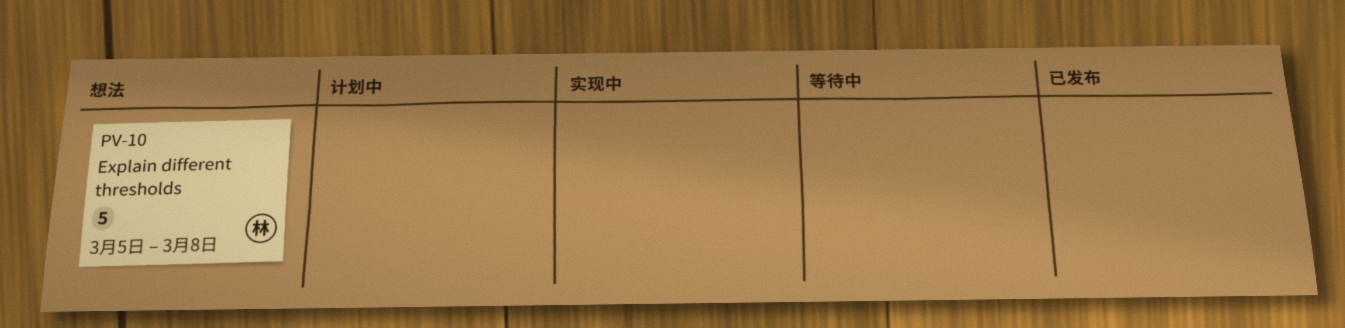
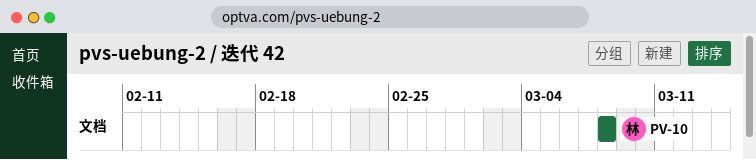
PV-10, start: Mar 5 -> Mar 8

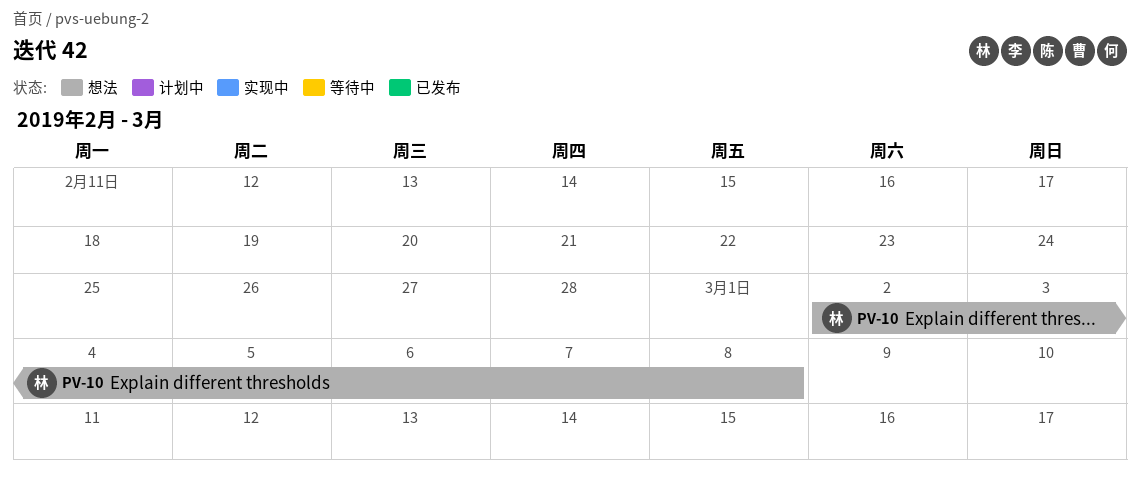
PV-10, start: Mar 8 -> Mar 2

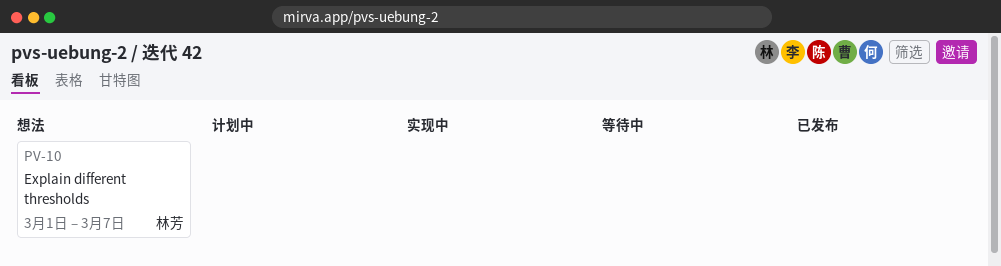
PV-10, start: Mar 2 -> Mar 1
PV-10, due: Mar 8 -> Mar 7

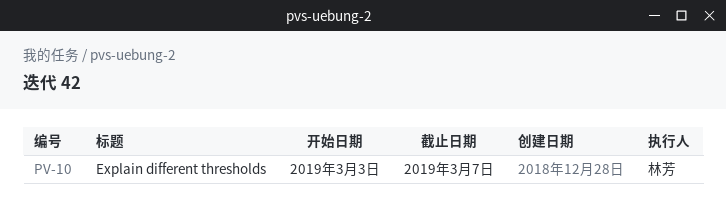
PV-10, start: Mar 1 -> Mar 3

